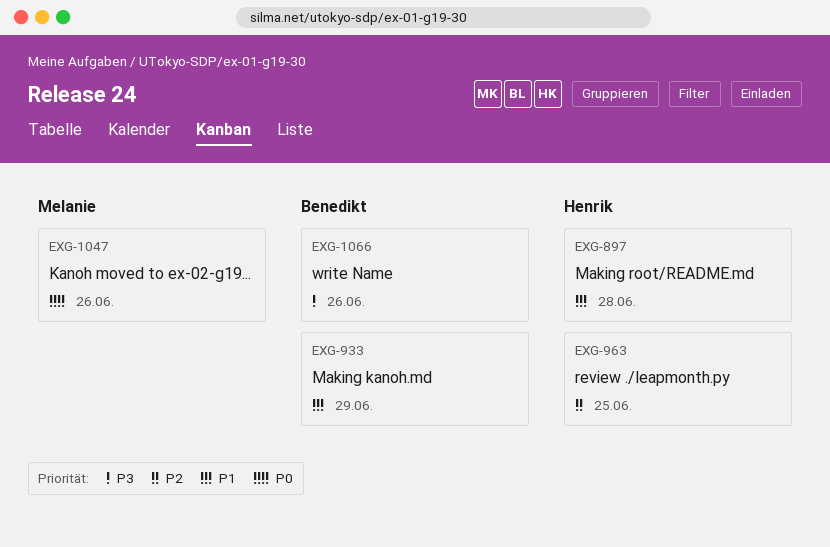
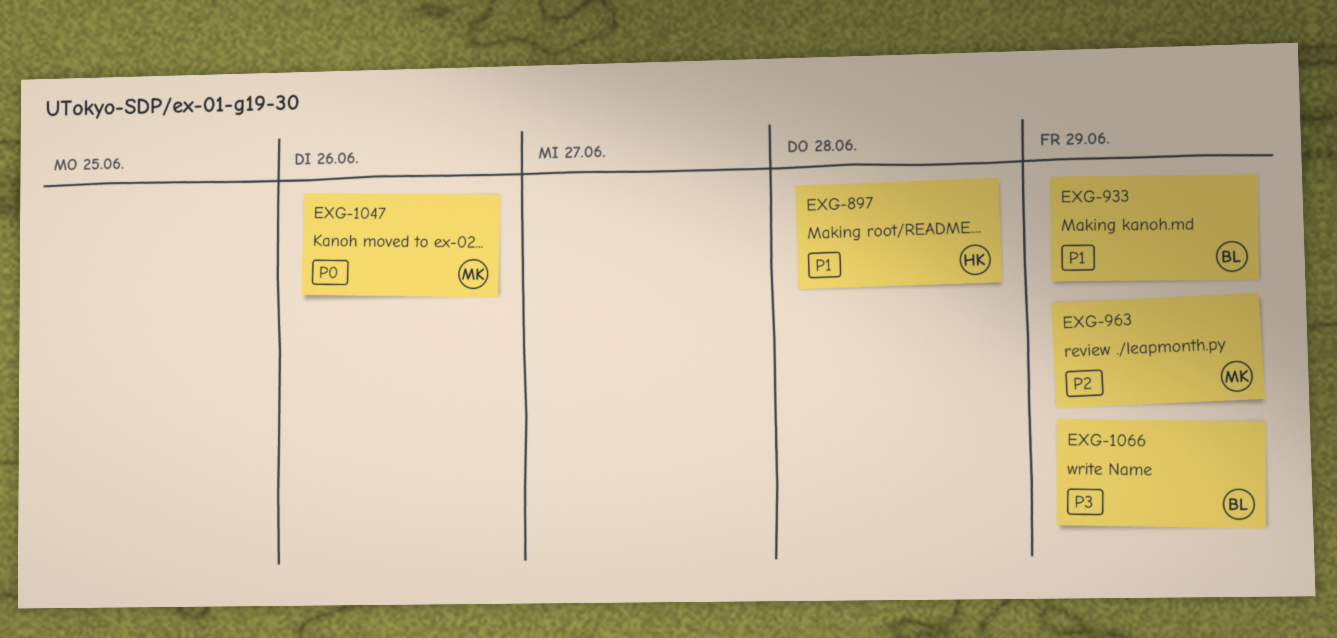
EXG-963, owner: Henrik -> Melanie
EXG-963, due: Jun 25 -> Jun 29
EXG-1066, due: Jun 26 -> Jun 29

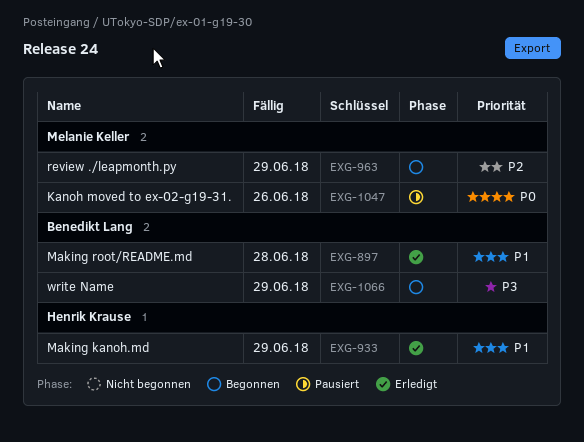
EXG-897, owner: Henrik Krause -> Benedikt Lang
EXG-933, owner: Benedikt Lang -> Henrik Krause

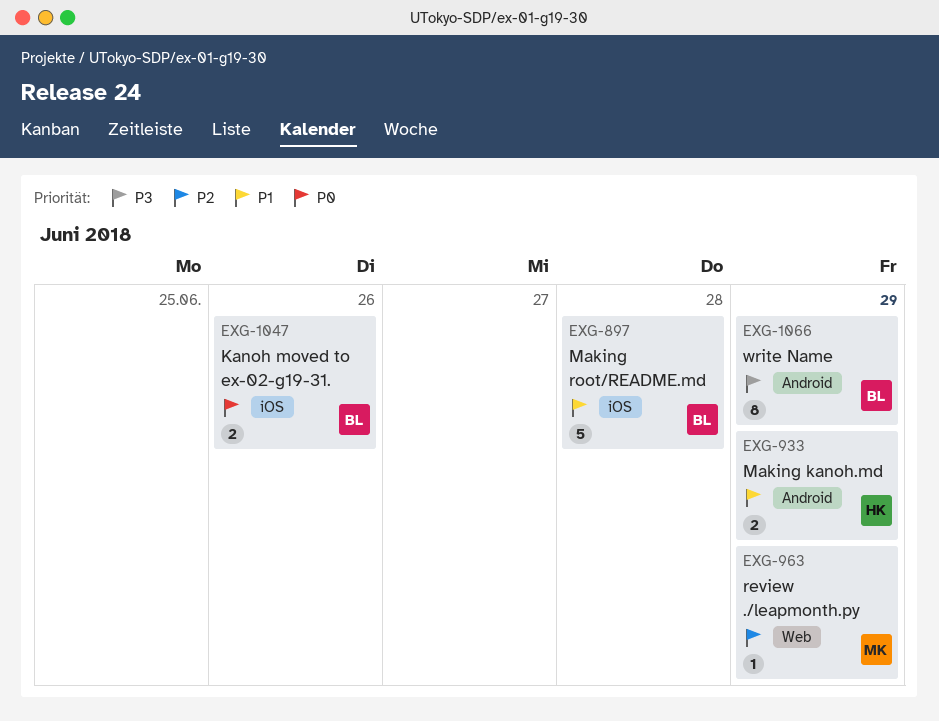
EXG-1047, owner: Melanie Keller -> Benedikt Lang

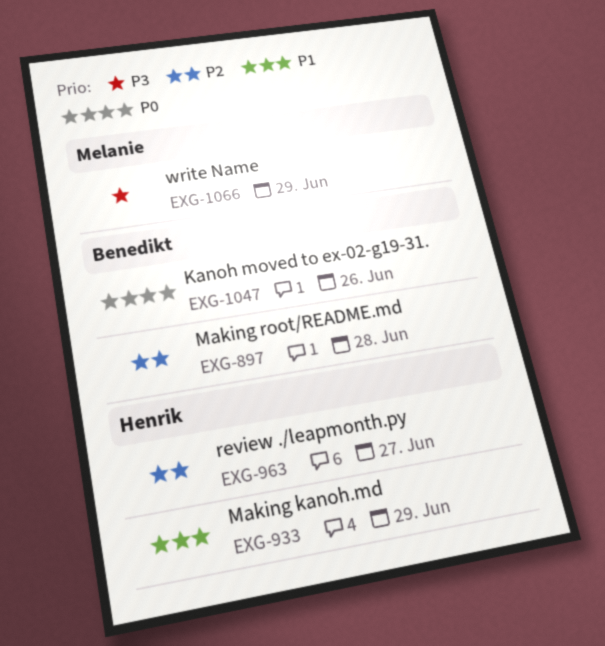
EXG-897, priority: P1 -> P2
EXG-963, owner: Melanie -> Henrik
EXG-963, due: Jun 29 -> Jun 27
EXG-1066, owner: Benedikt -> Melanie

